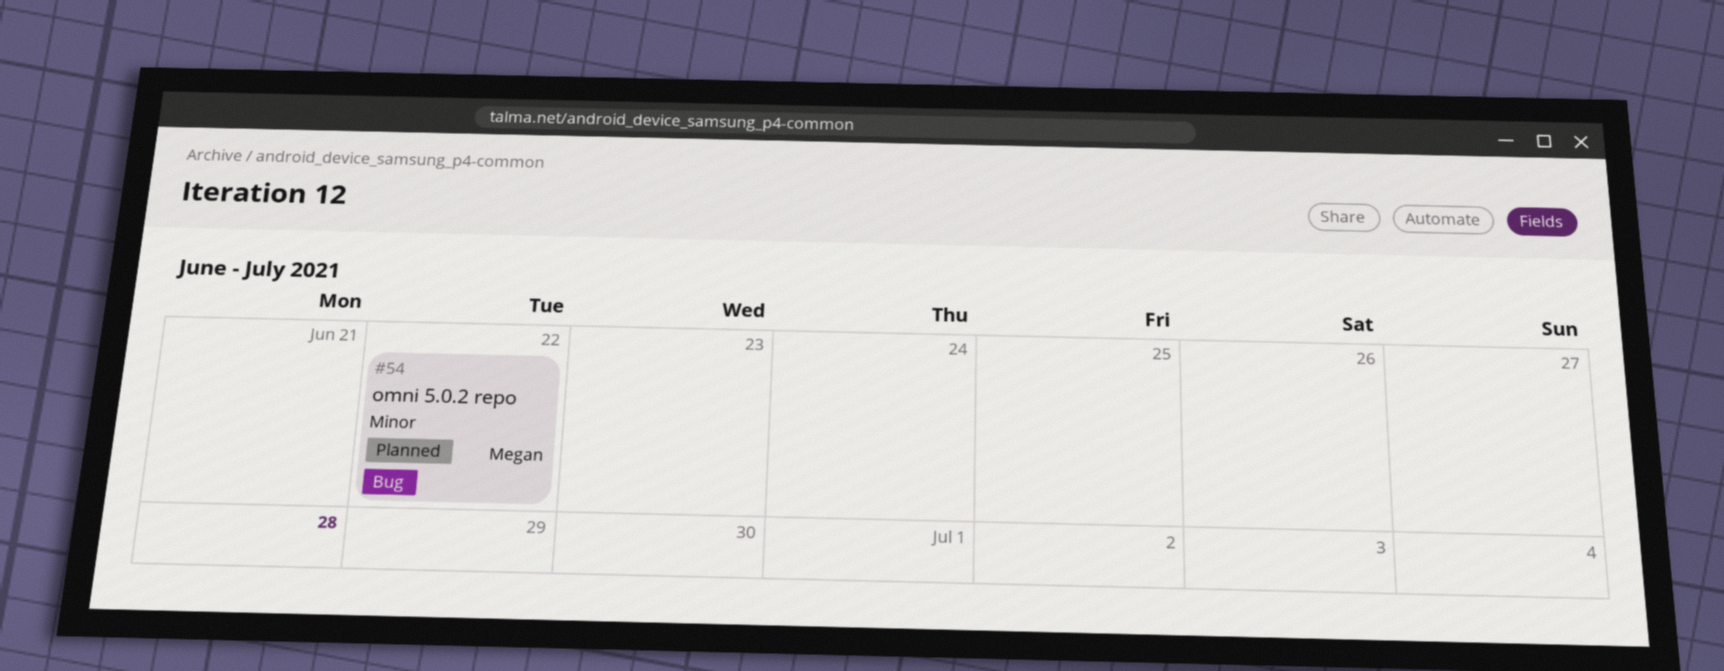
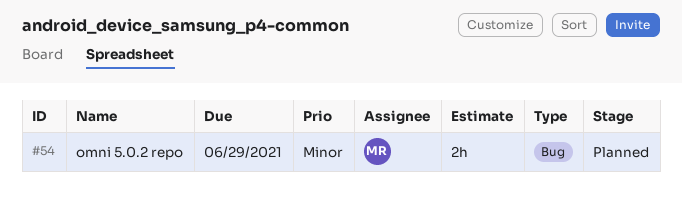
#54, due: Jun 22 -> Jun 29

